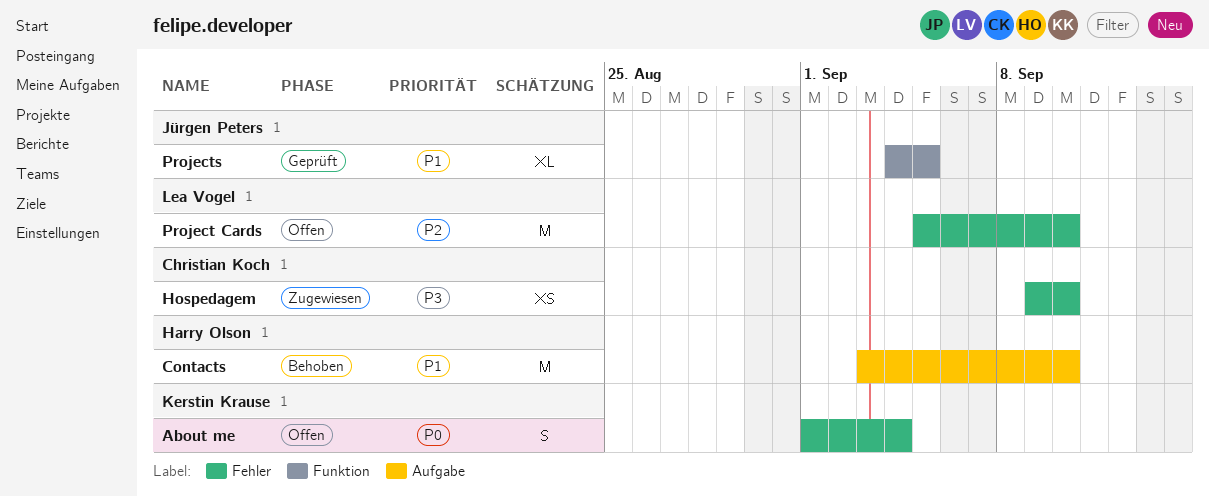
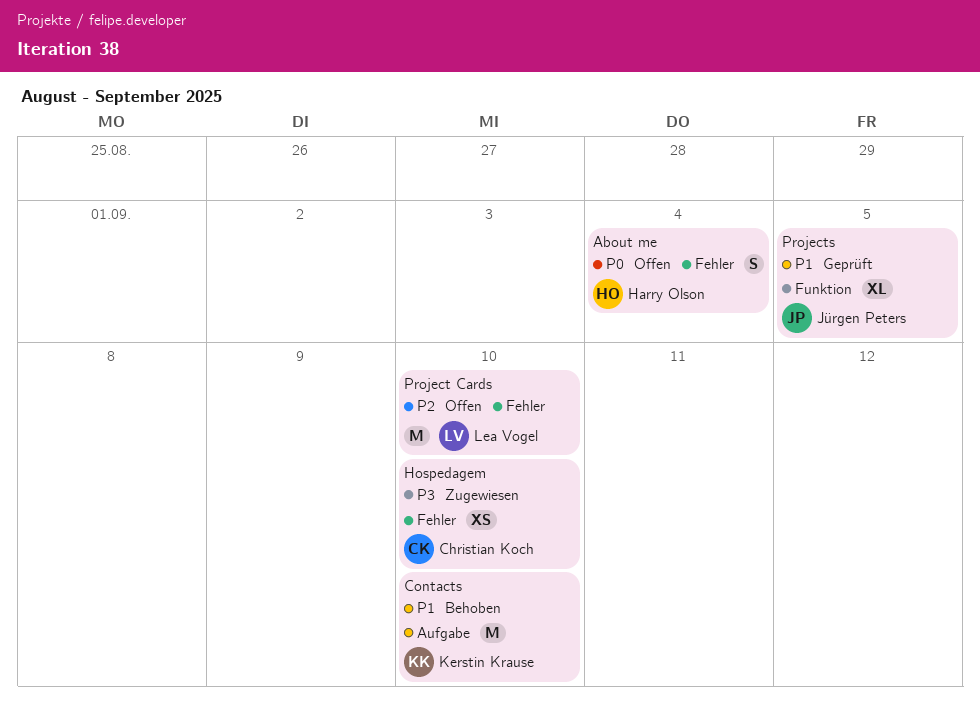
About me, owner: Kerstin Krause -> Harry Olson
Contacts, owner: Harry Olson -> Kerstin Krause

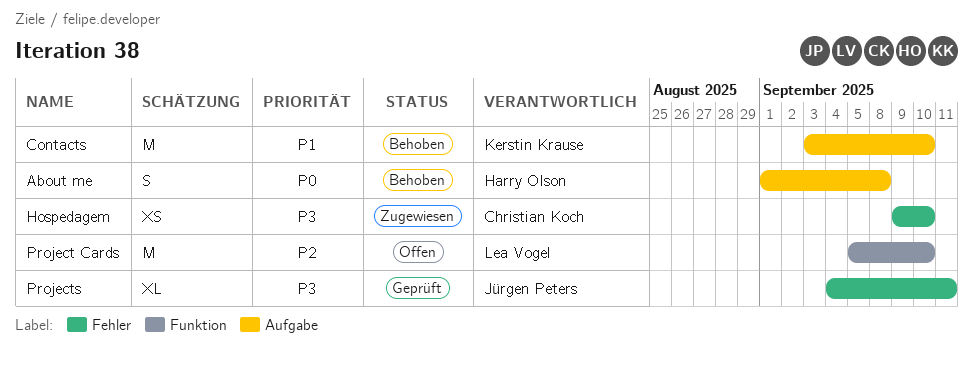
About me, status: Offen -> Behoben
About me, label: Fehler -> Aufgabe
About me, due: Sep 4 -> Sep 8
Project Cards, label: Fehler -> Funktion
Projects, priority: P1 -> P3
Projects, label: Funktion -> Fehler
Projects, due: Sep 5 -> Sep 11

